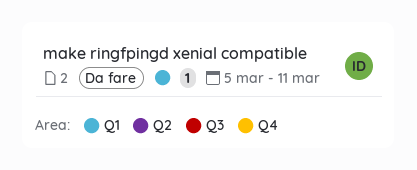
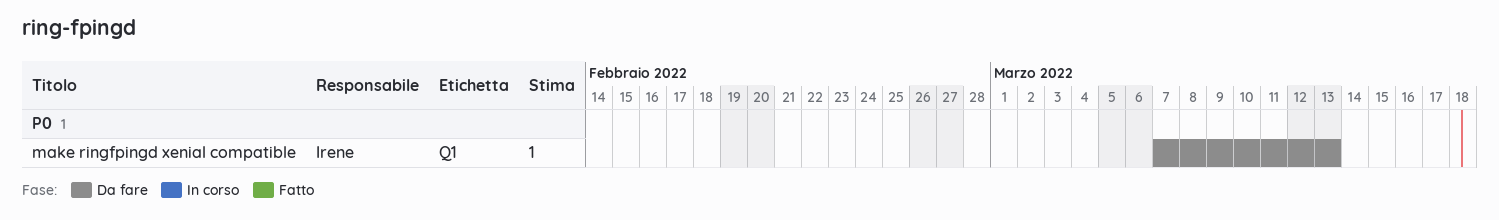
make ringfpingd xenial compatible, start: Mar 5 -> Mar 7
make ringfpingd xenial compatible, due: Mar 11 -> Mar 13

